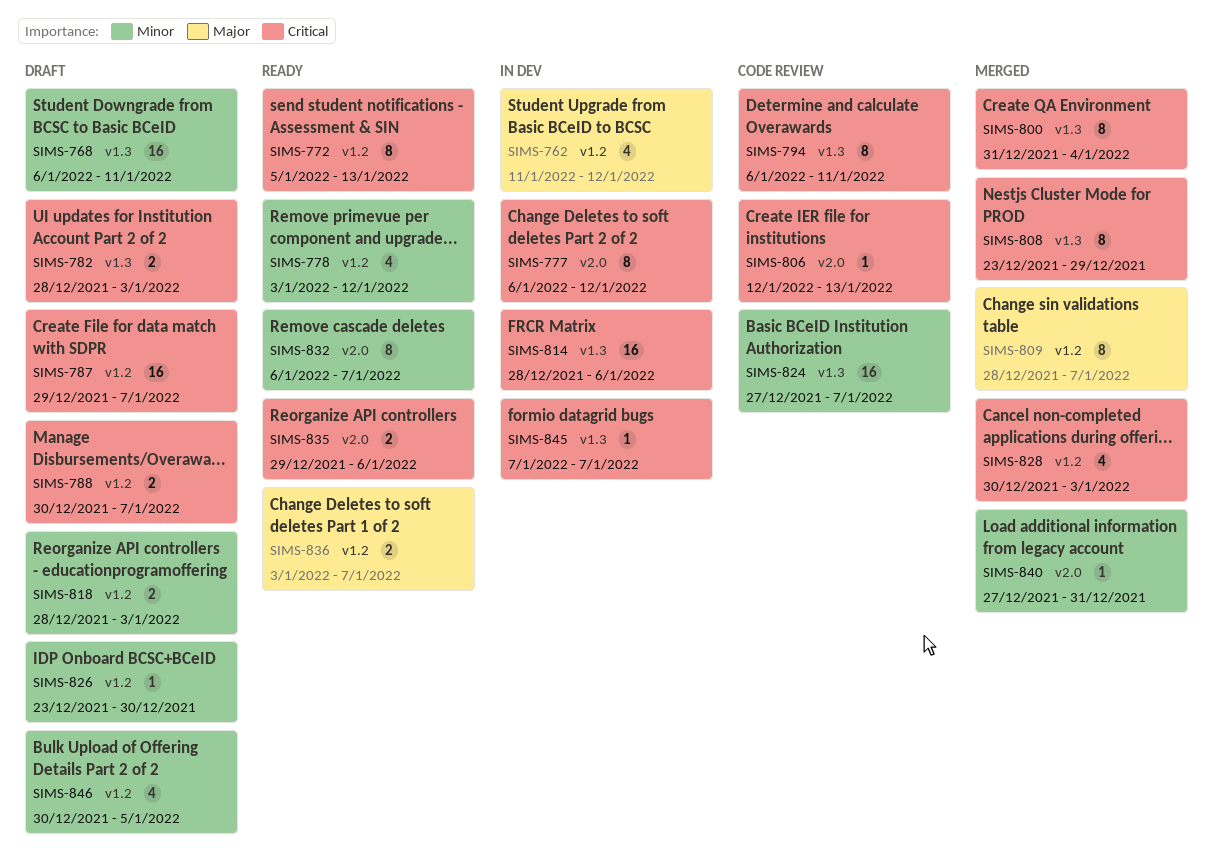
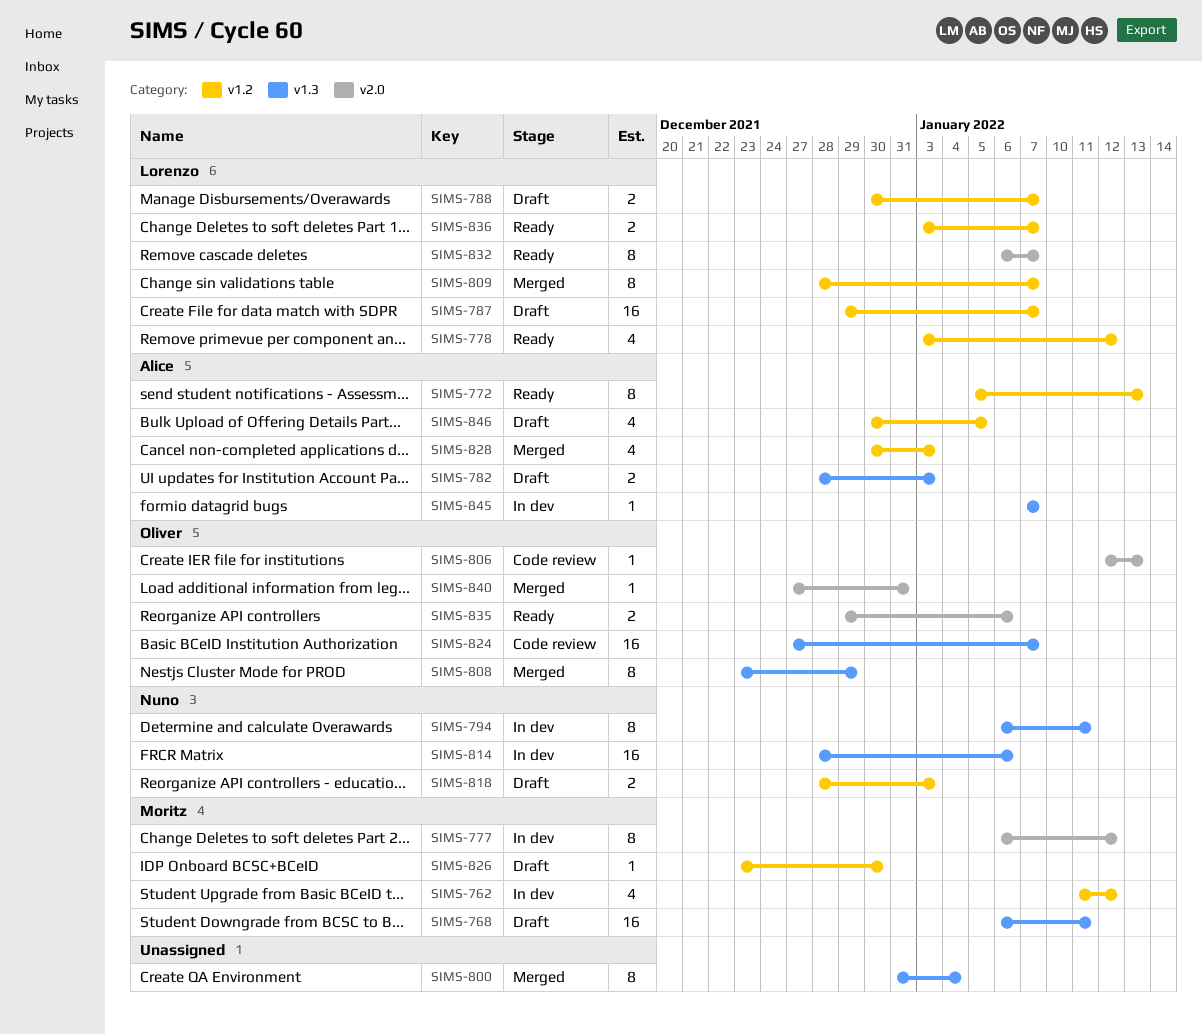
SIMS-794, status: Code review -> In dev

